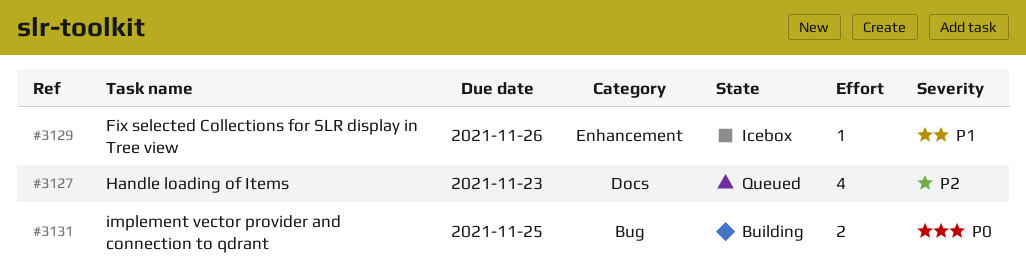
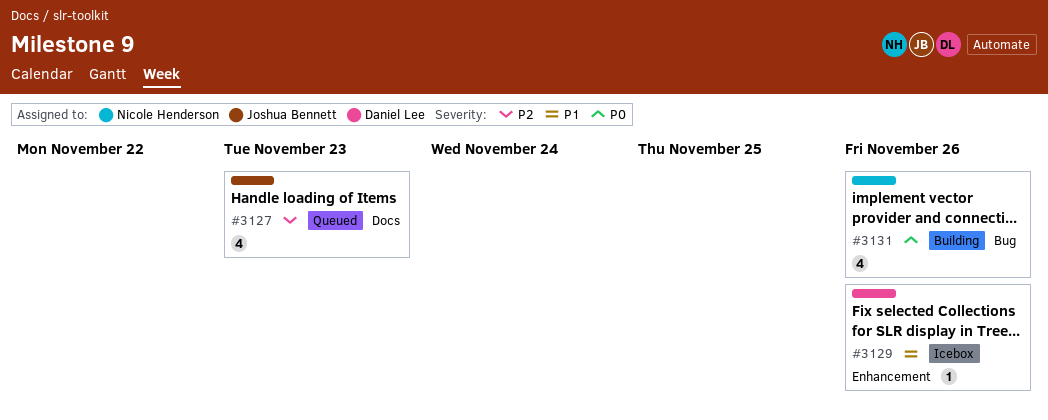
#3131, estimate: 2 -> 4
#3131, due: Nov 25 -> Nov 26

